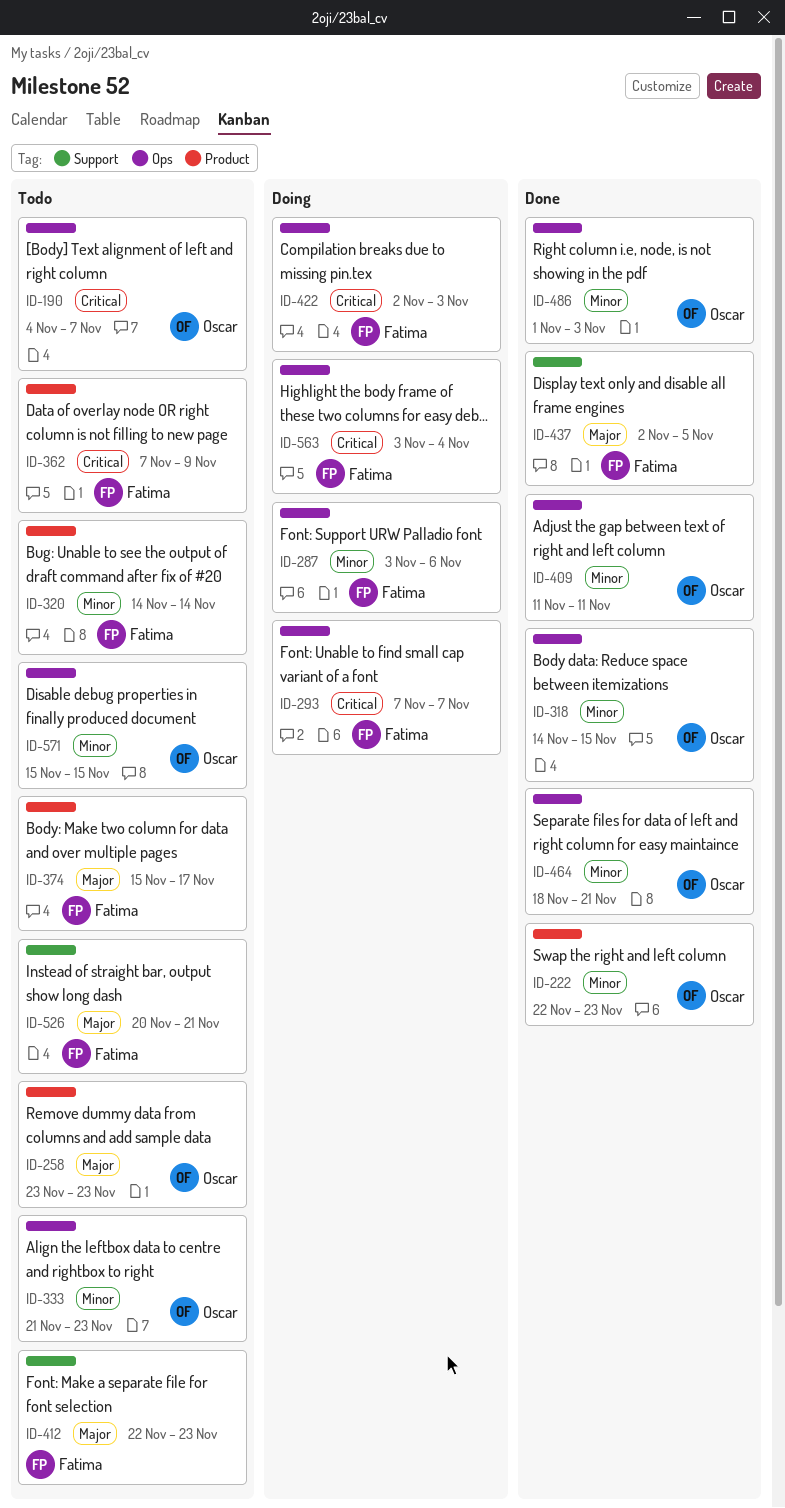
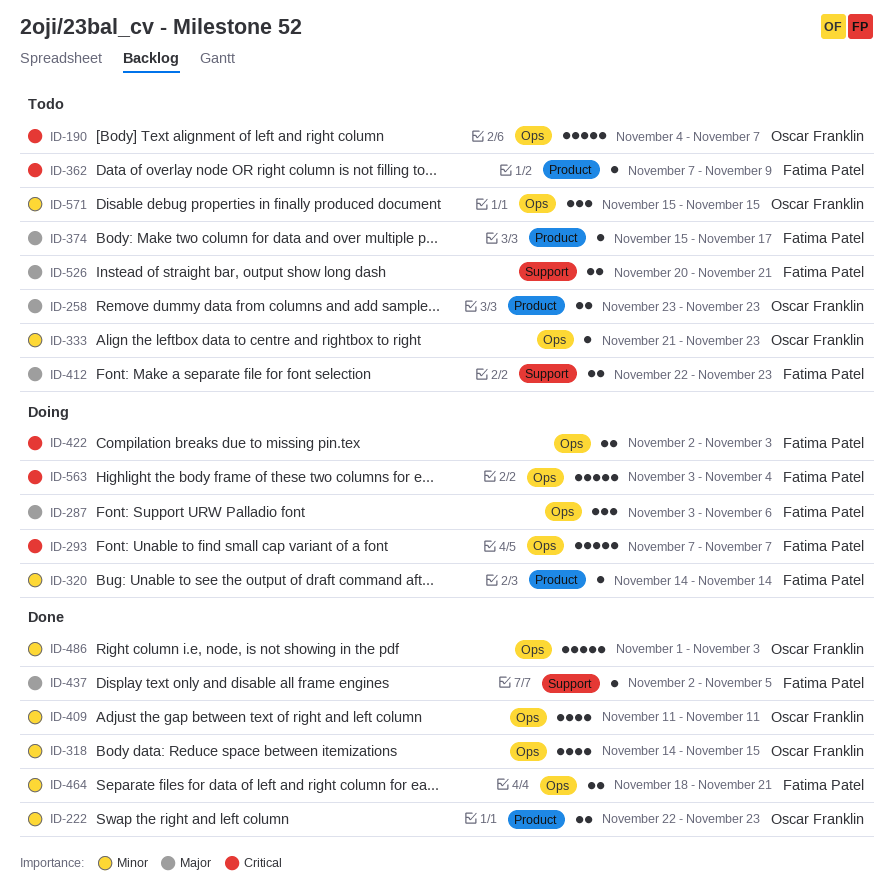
ID-287, priority: Minor -> Major
ID-320, status: Todo -> Doing
ID-464, owner: Oscar Franklin -> Fatima Patel

